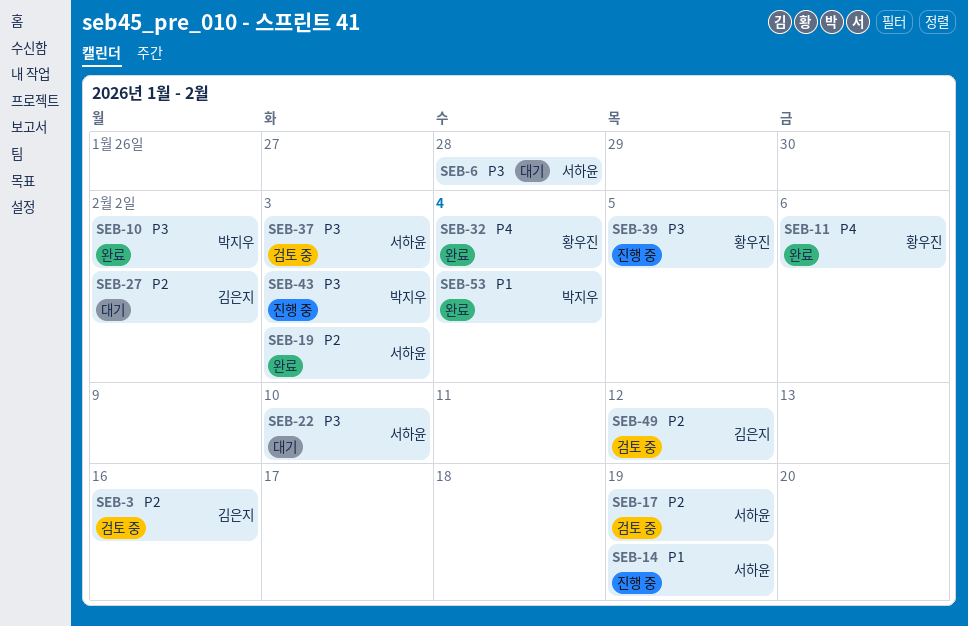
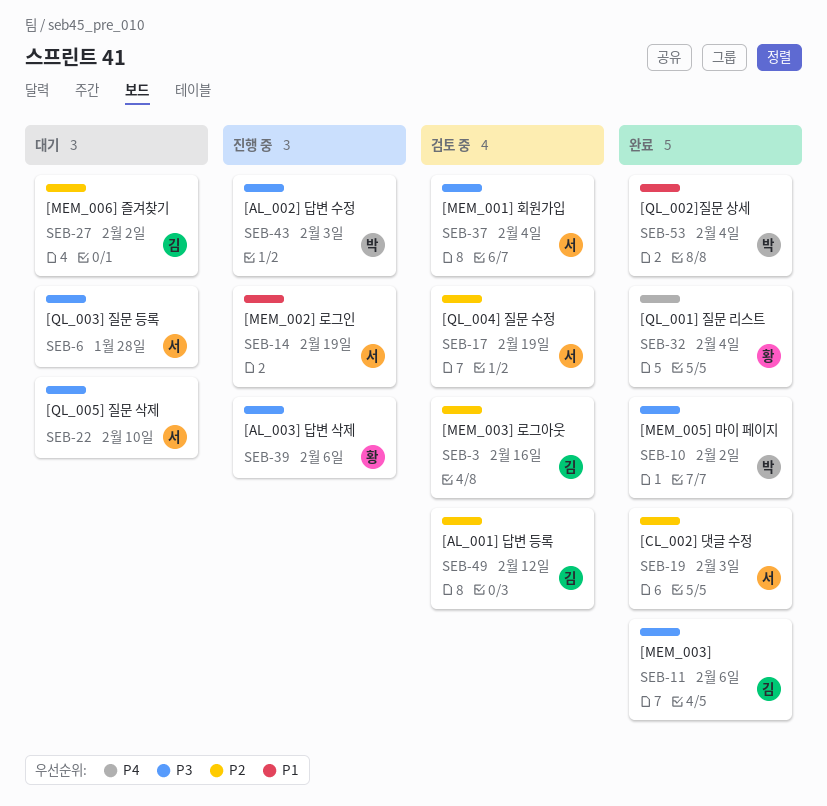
SEB-11, owner: 황우진 -> 김은지
SEB-11, priority: P4 -> P3
SEB-37, due: Feb 3 -> Feb 4
SEB-39, due: Feb 5 -> Feb 6

